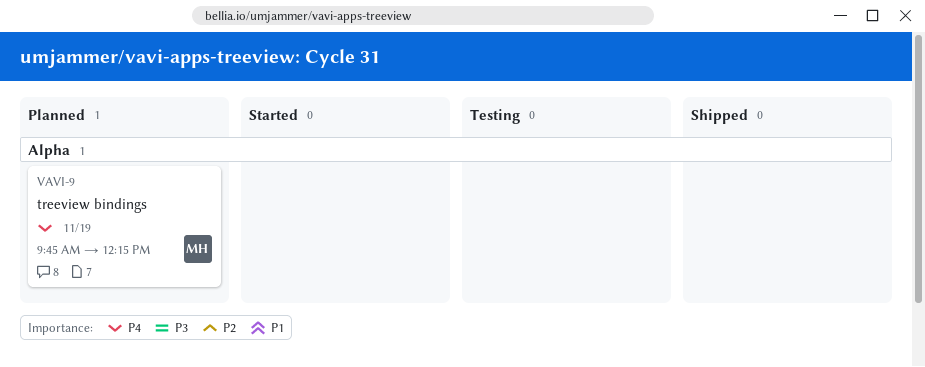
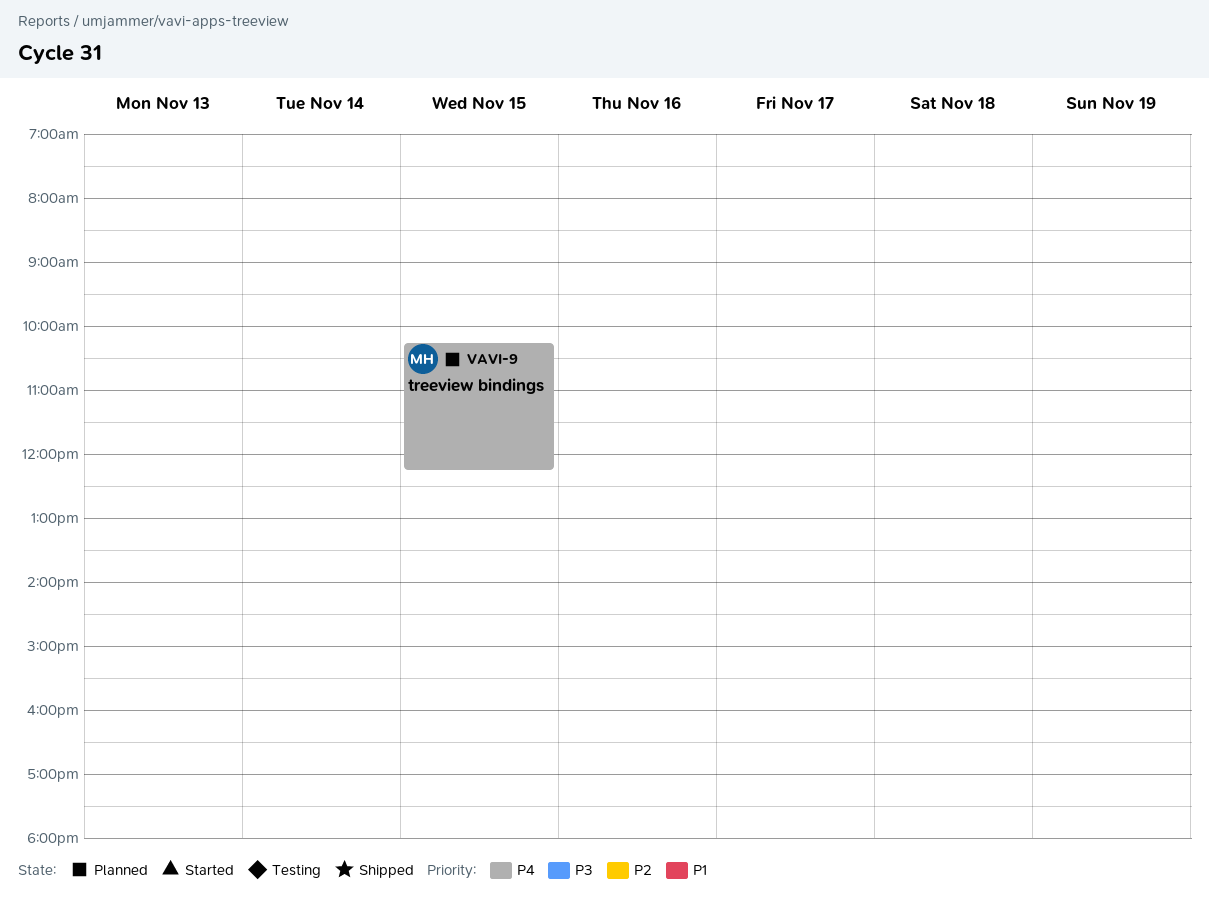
VAVI-9, day: Nov 19 -> Nov 15
VAVI-9, begins: 09:45 -> 10:15

